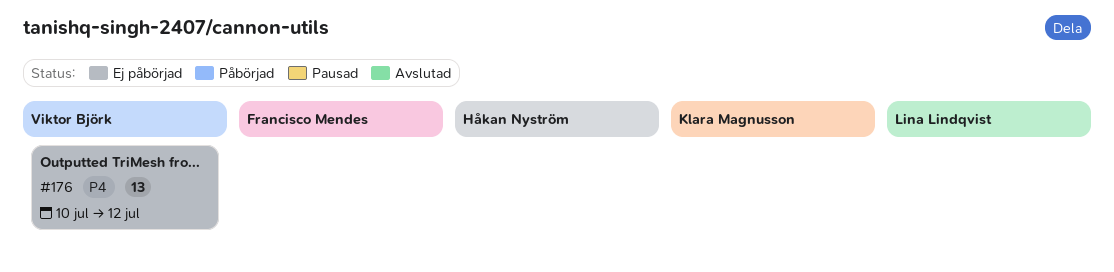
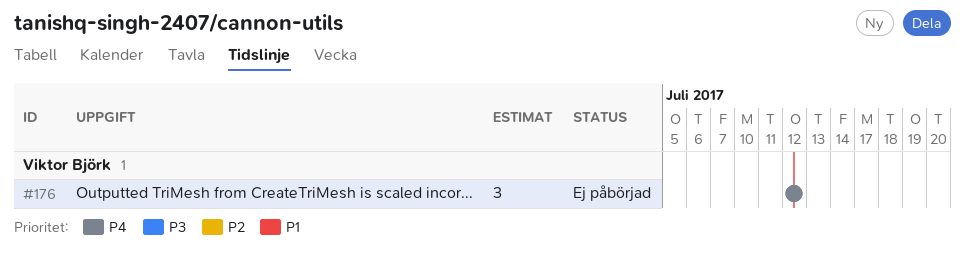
#176, estimate: 13 -> 3
#176, start: Jul 10 -> Jul 12

